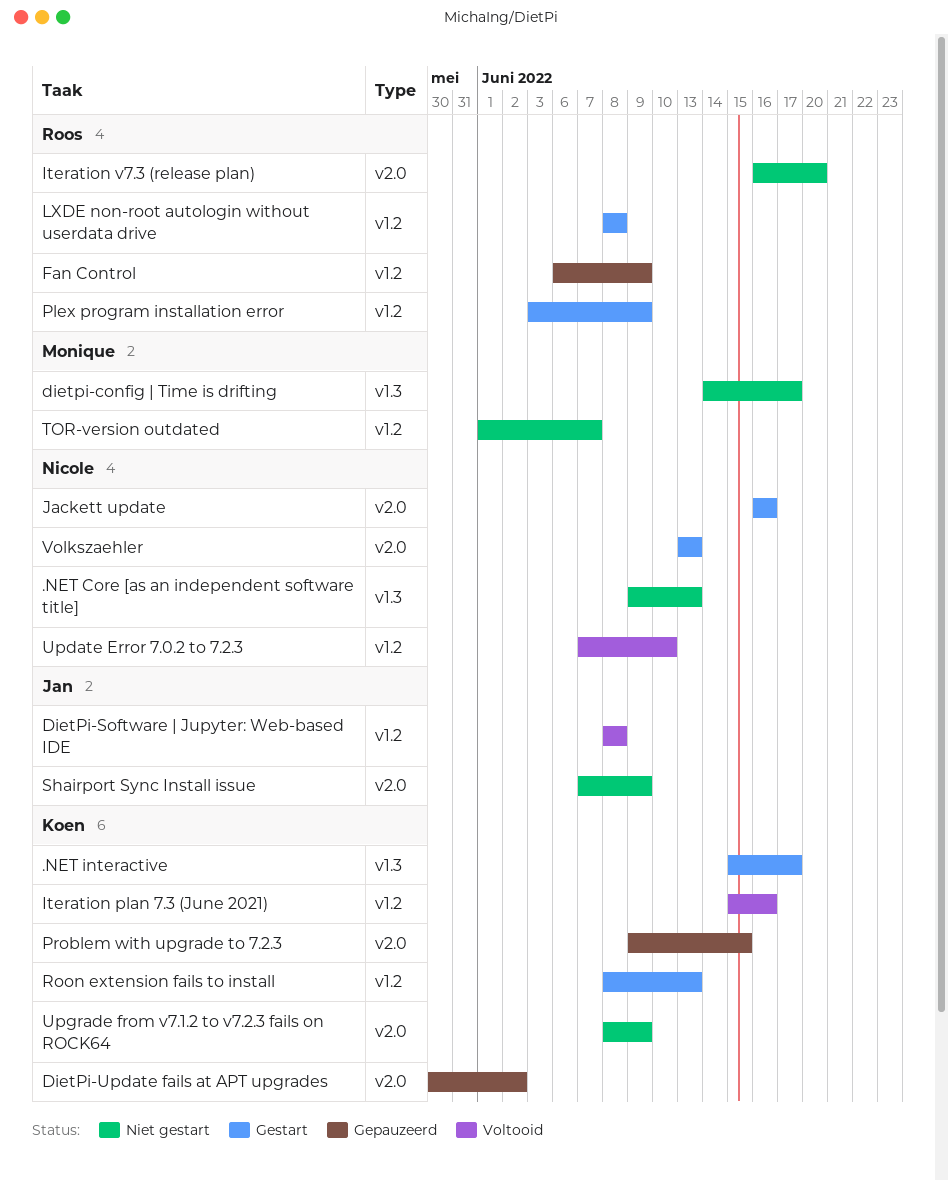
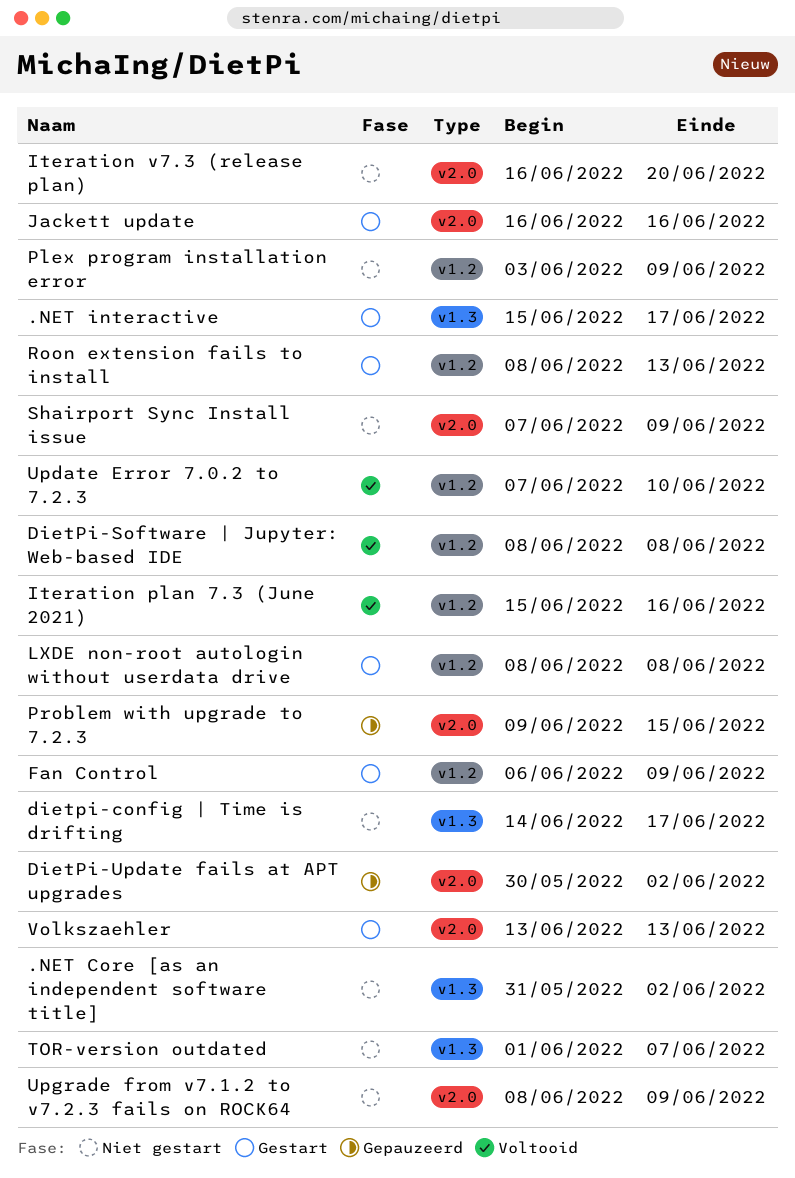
.NET Core [as an independent software title], start: Jun 9 -> May 31
.NET Core [as an independent software title], due: Jun 13 -> Jun 2
Fan Control, status: Gepauzeerd -> Gestart
Plex program installation error, status: Gestart -> Niet gestart
TOR-version outdated, label: v1.2 -> v1.3

